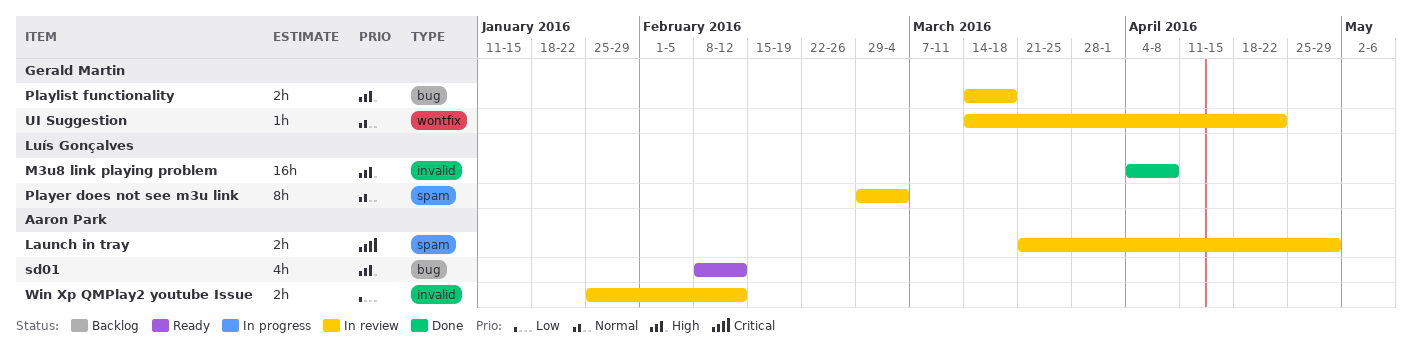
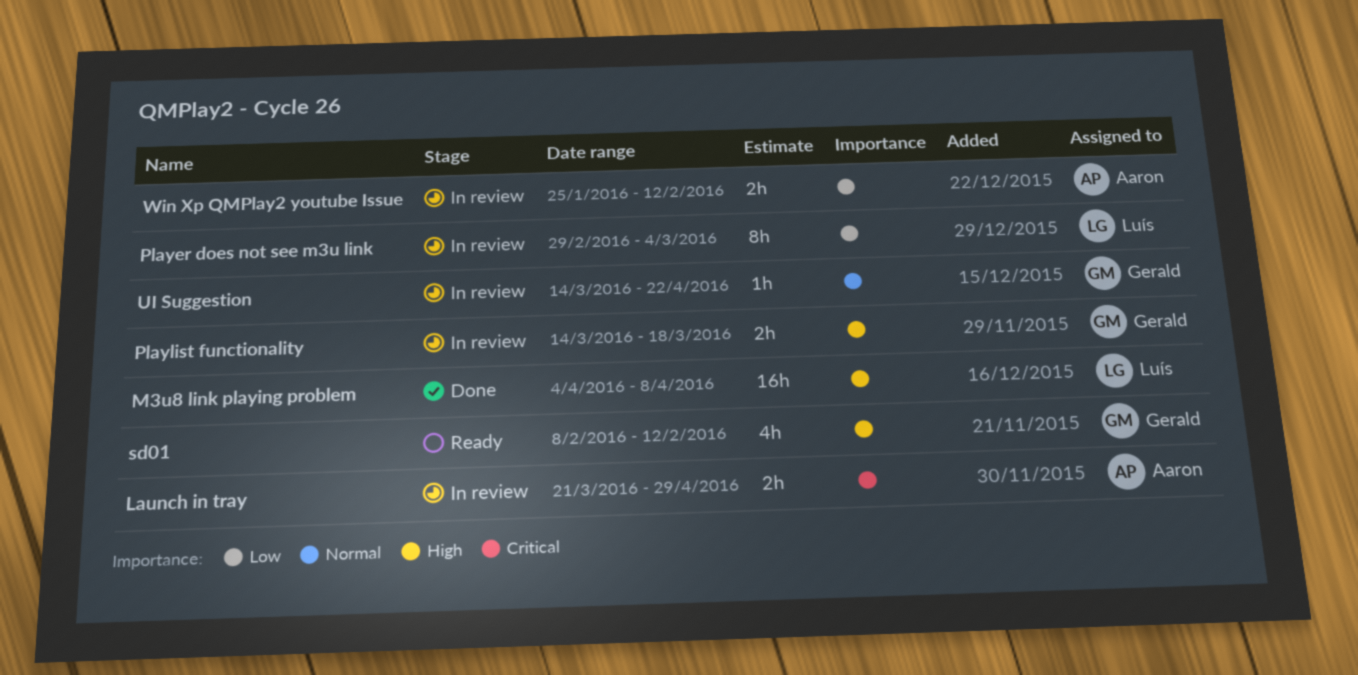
Player does not see m3u link, priority: Normal -> Low
sd01, owner: Aaron Park -> Gerald Martin

